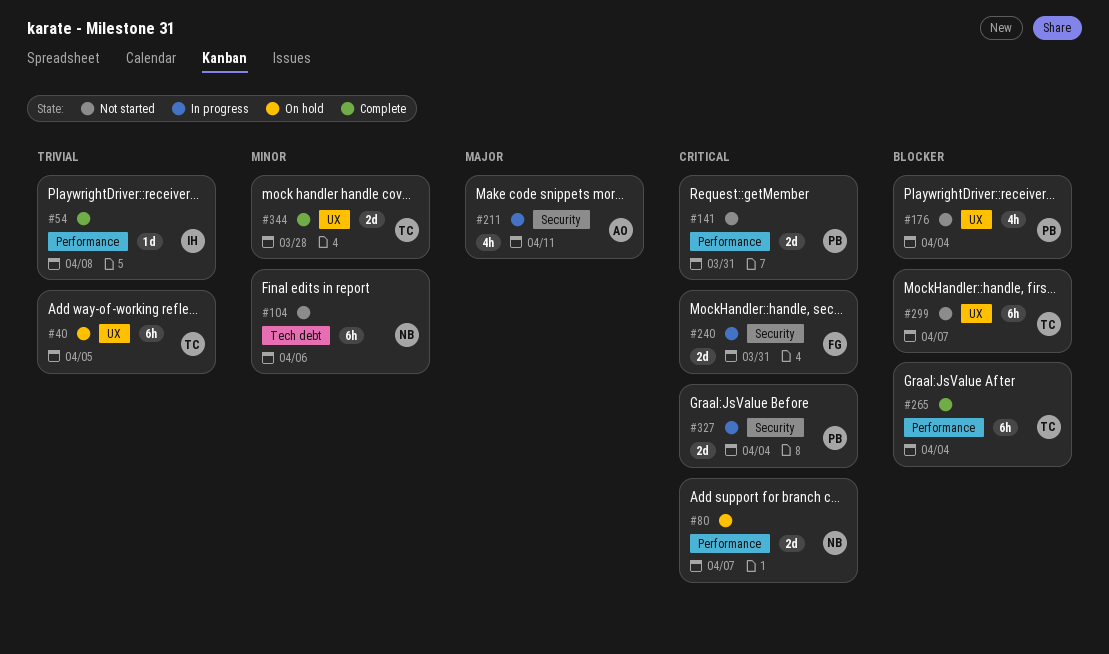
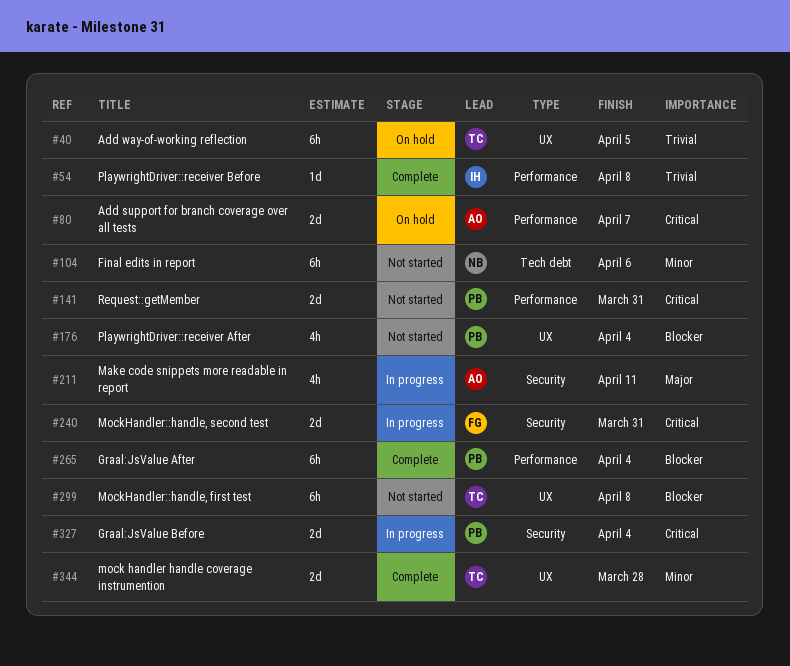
#80, owner: NB -> AO
#265, owner: TC -> PB
#299, due: Apr 7 -> Apr 8

